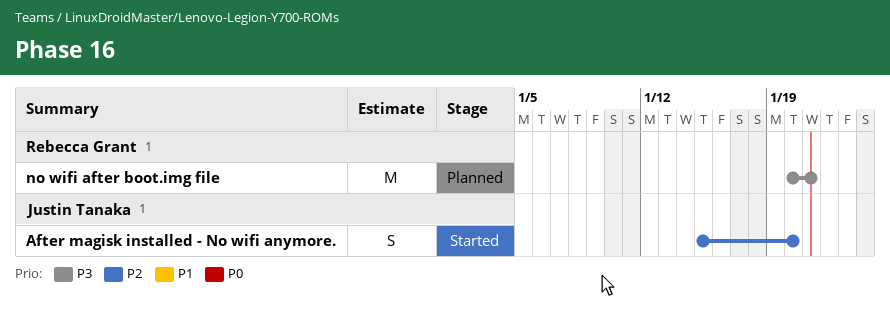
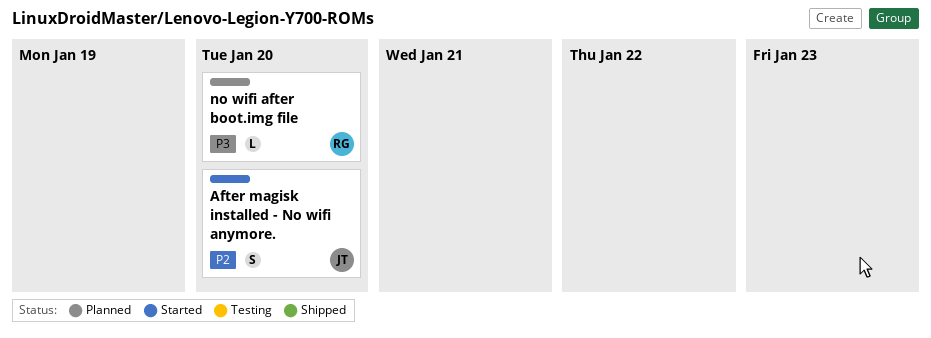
no wifi after boot.img file, estimate: M -> L
no wifi after boot.img file, due: Jan 21 -> Jan 20

